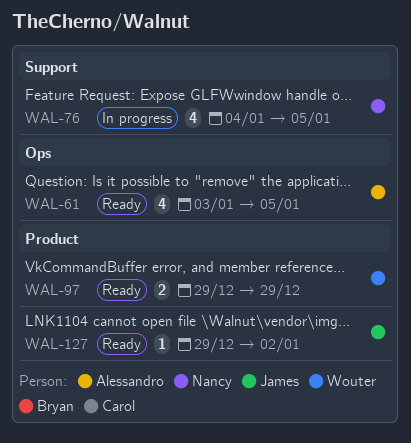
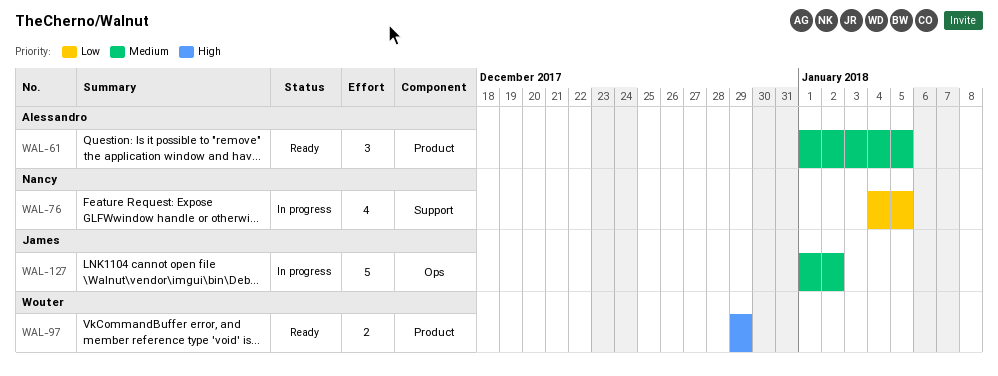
WAL-61, label: Ops -> Product
WAL-61, estimate: 4 -> 3
WAL-61, start: Jan 3 -> Jan 1
WAL-127, status: Ready -> In progress
WAL-127, label: Product -> Ops
WAL-127, estimate: 1 -> 5
WAL-127, start: Dec 29 -> Jan 1

